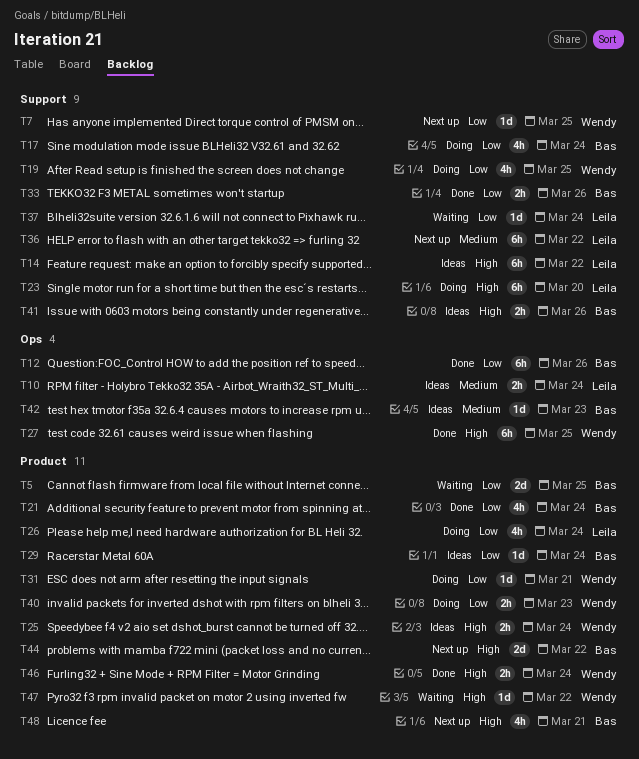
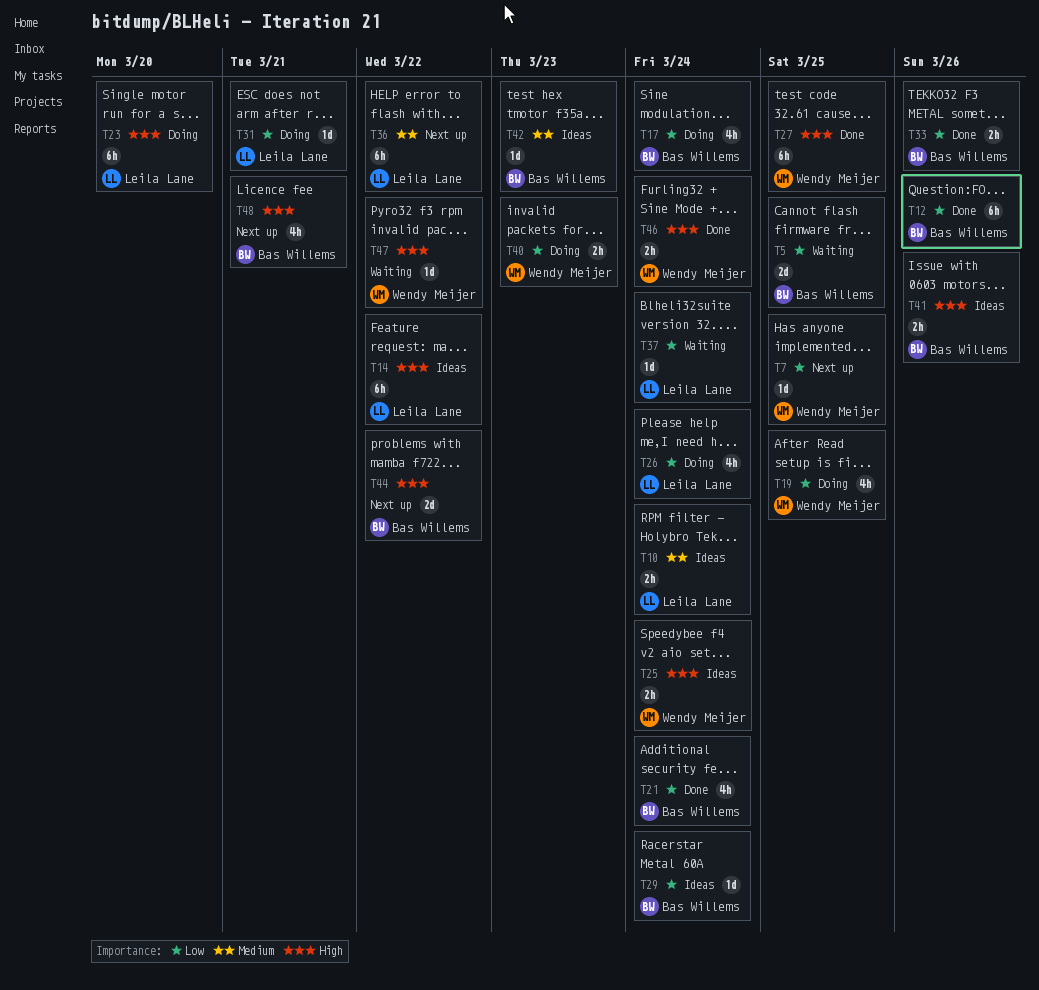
T31, owner: Wendy Meijer -> Leila Lane

